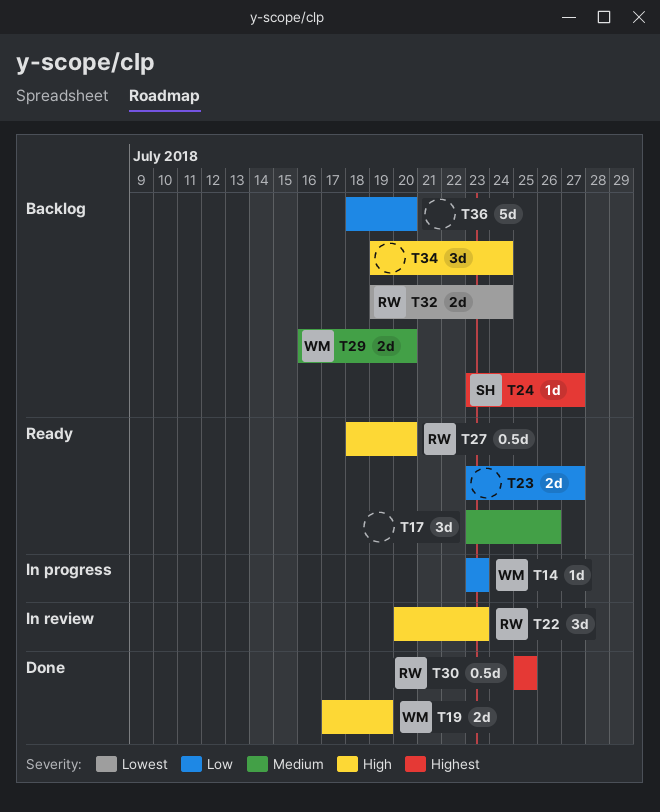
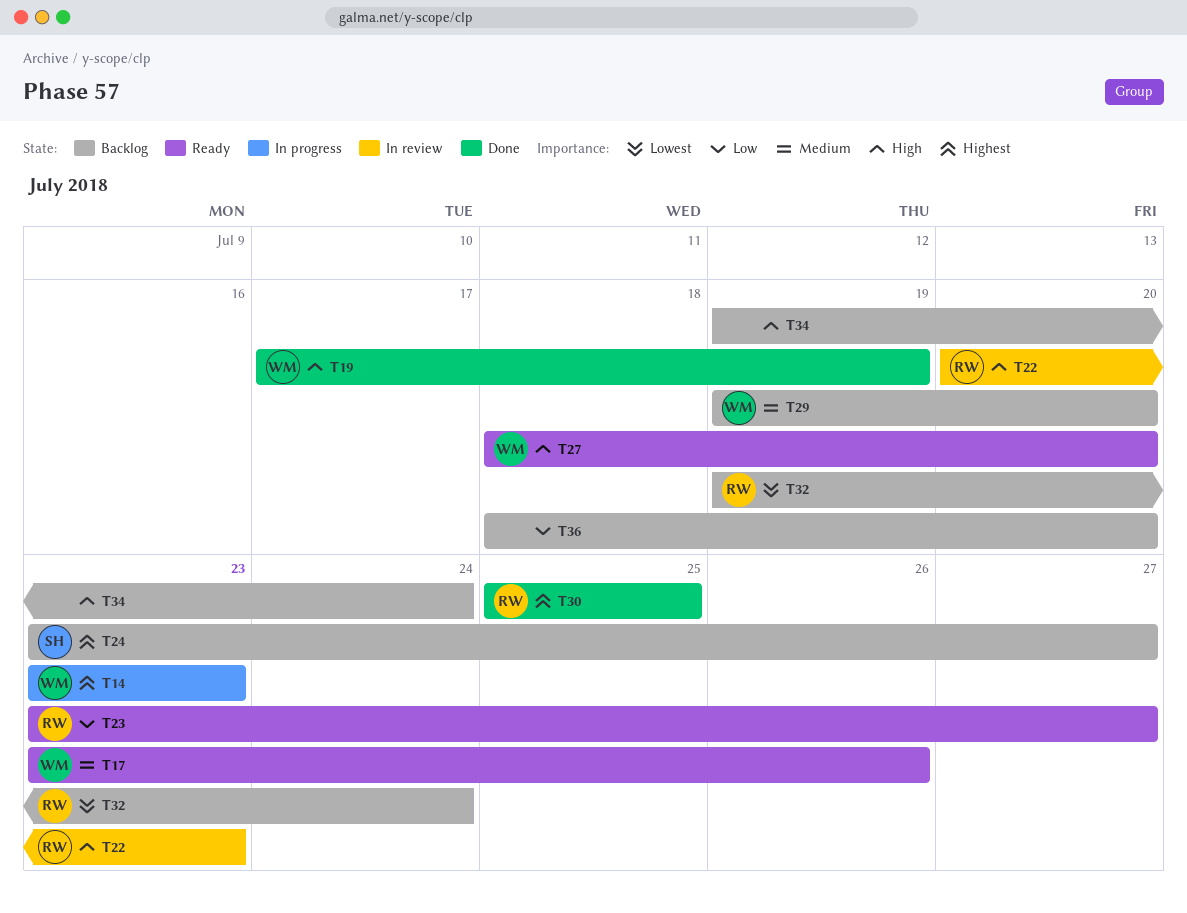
T14, priority: Low -> Highest
T17, owner: none -> WM
T23, owner: none -> RW
T27, owner: RW -> WM
T29, start: Jul 16 -> Jul 19

